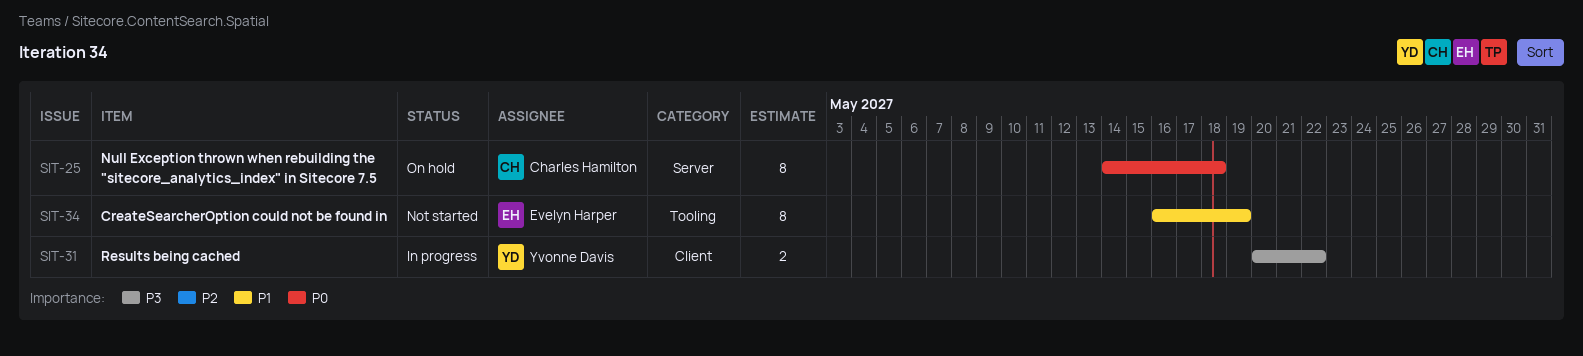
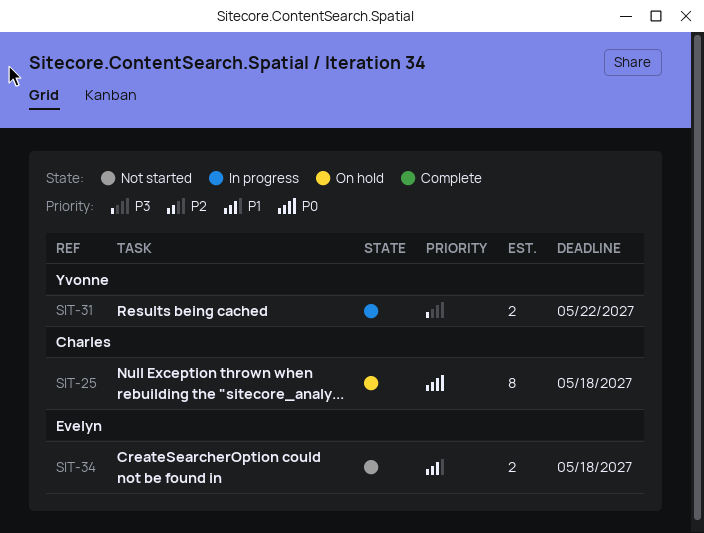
SIT-34, estimate: 8 -> 2
SIT-34, due: May 19 -> May 18

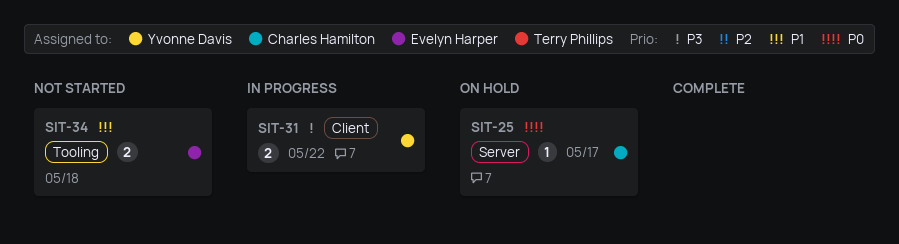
SIT-25, estimate: 8 -> 1
SIT-25, due: May 18 -> May 17

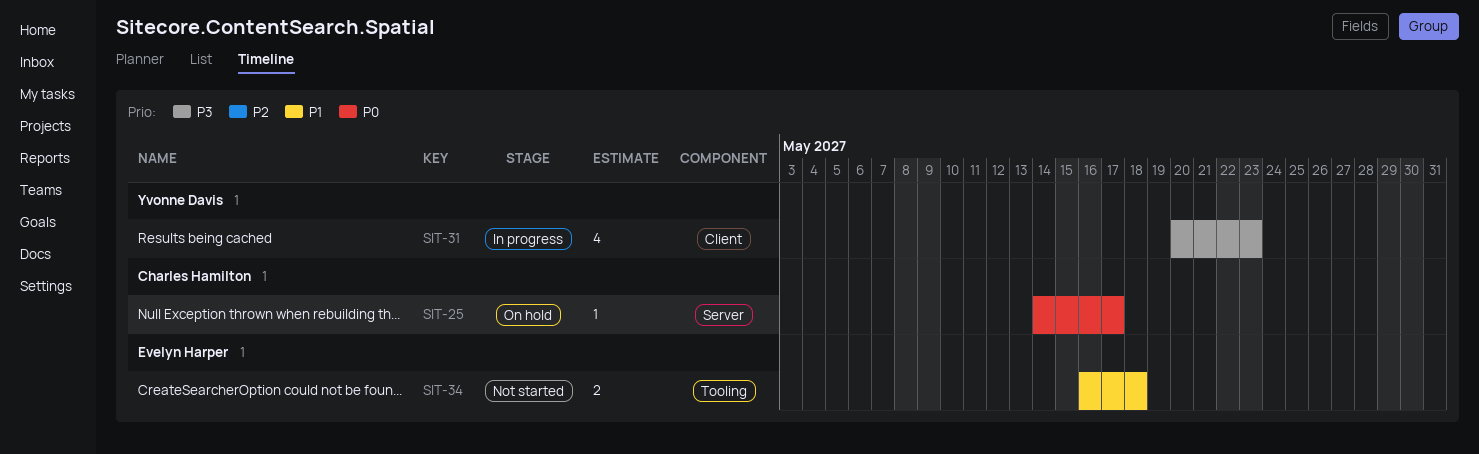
SIT-31, estimate: 2 -> 4
SIT-31, due: May 22 -> May 23

